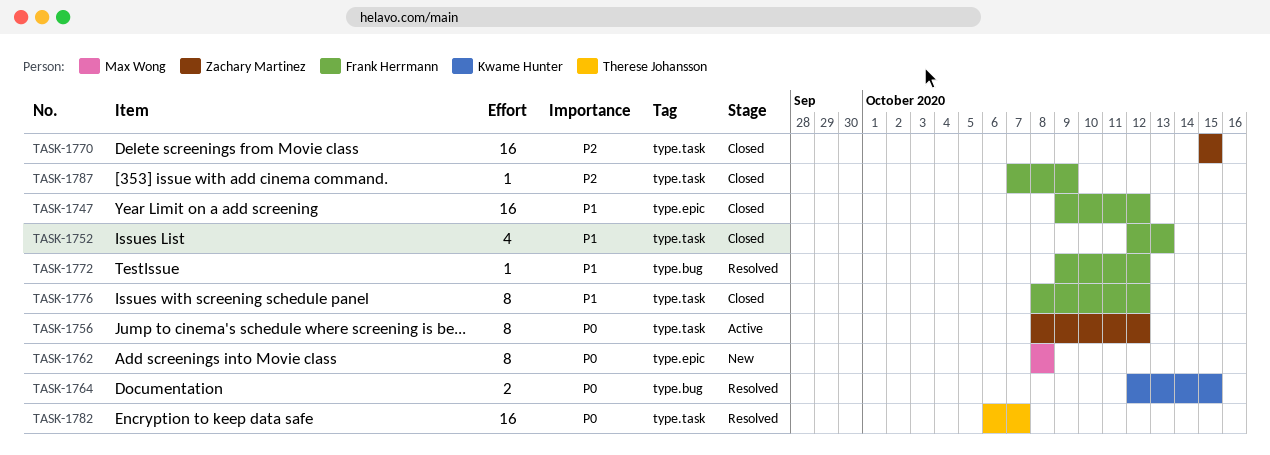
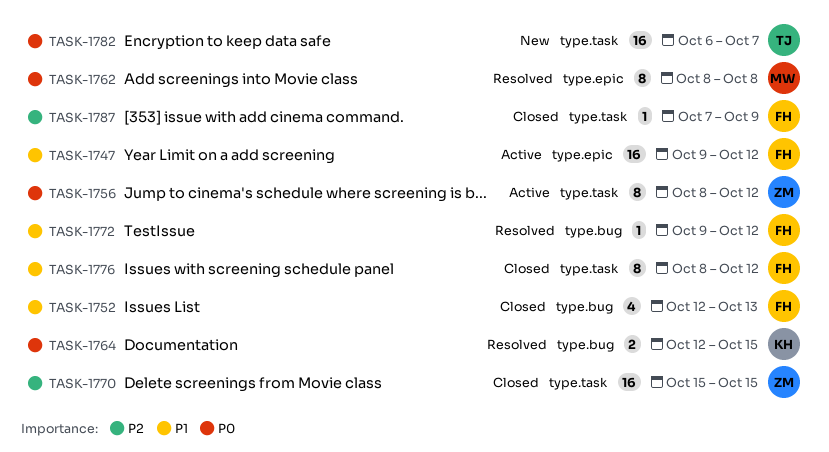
TASK-1747, status: Closed -> Active
TASK-1752, label: type.task -> type.bug
TASK-1762, status: New -> Resolved
TASK-1782, status: Resolved -> New

